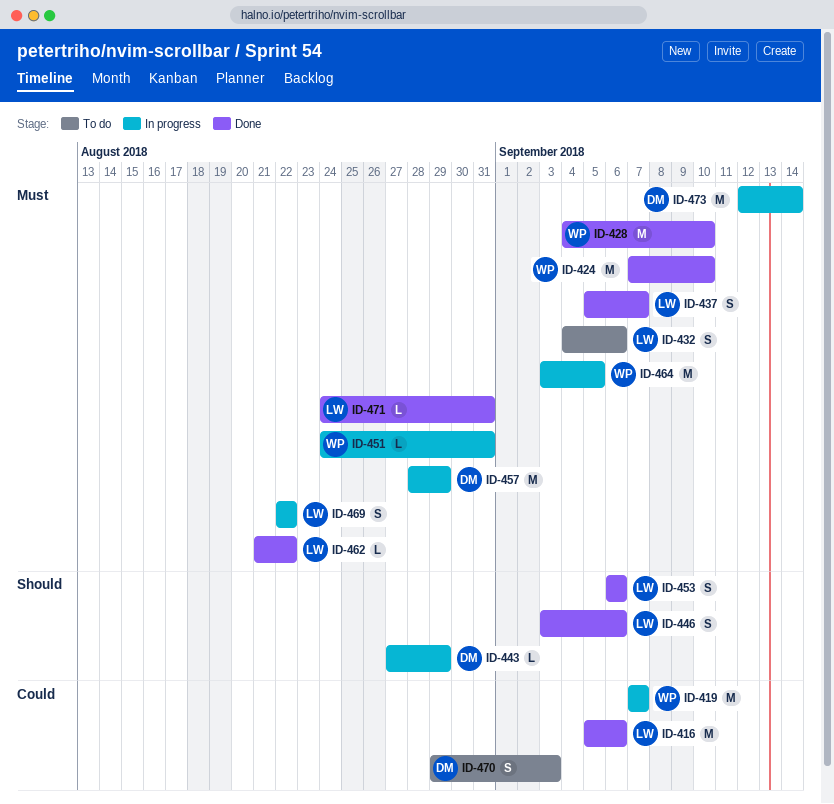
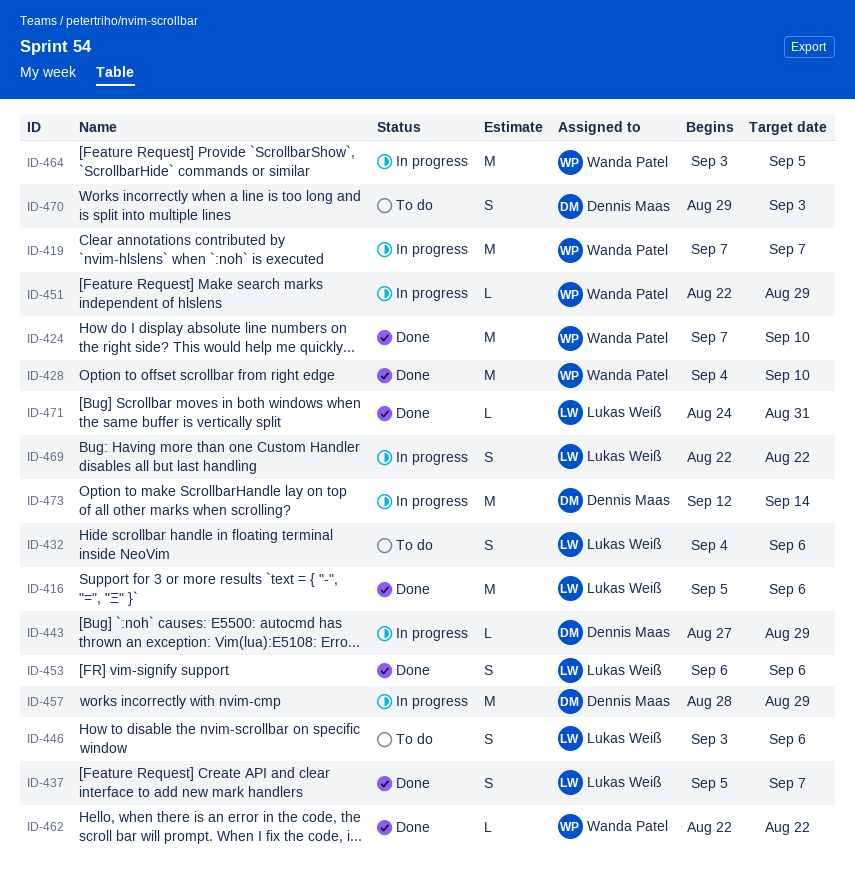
ID-446, status: Done -> To do
ID-451, start: Aug 24 -> Aug 22
ID-451, due: Aug 31 -> Aug 29
ID-462, owner: Lukas Weiß -> Wanda Patel
ID-462, start: Aug 21 -> Aug 22

